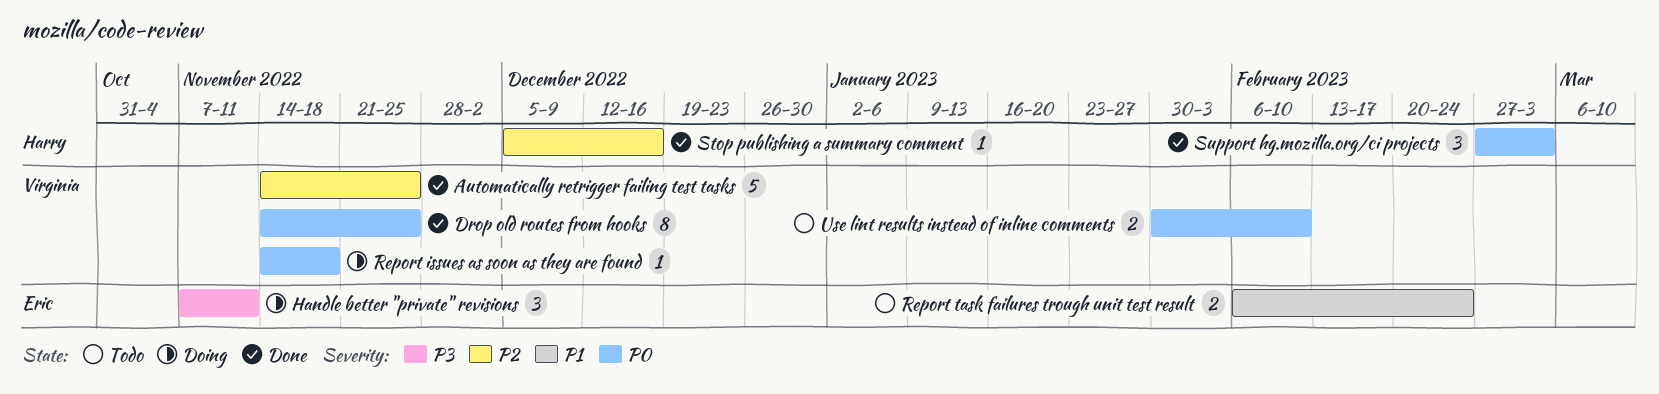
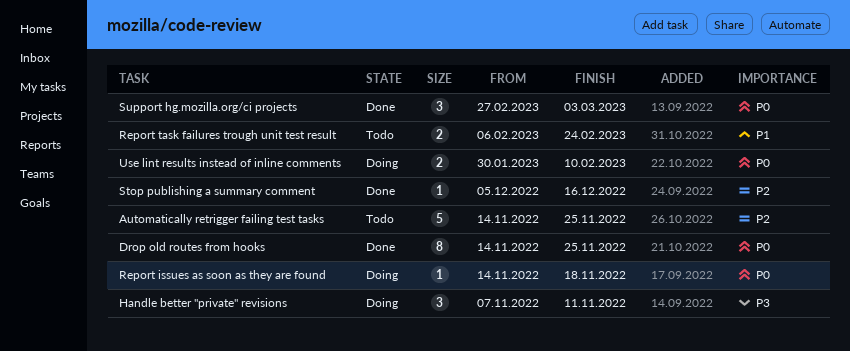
Automatically retrigger failing test tasks, status: Done -> Todo
Use lint results instead of inline comments, status: Todo -> Doing

